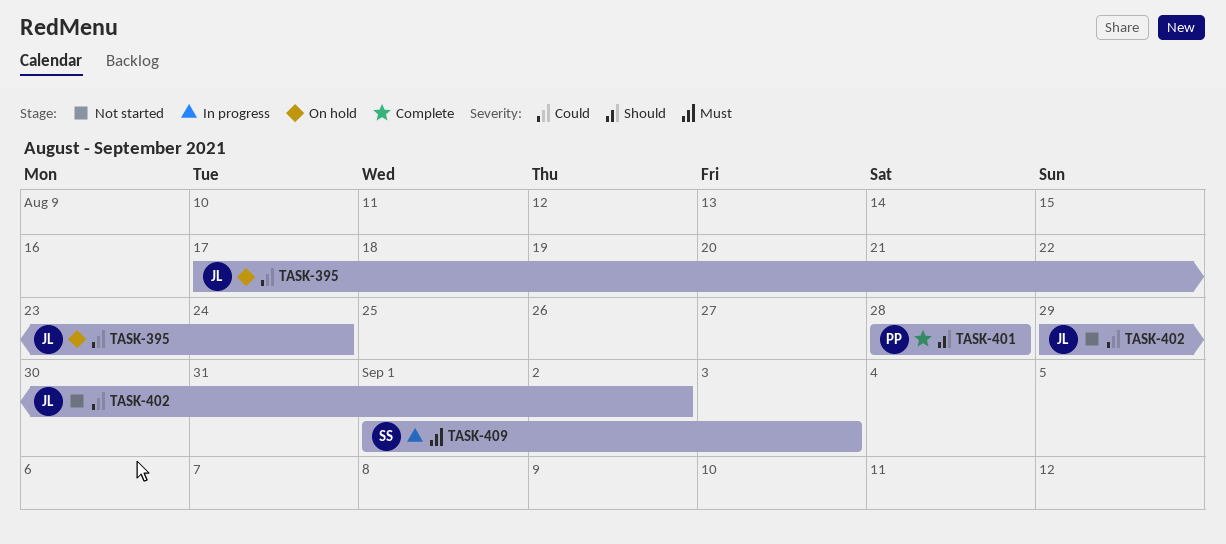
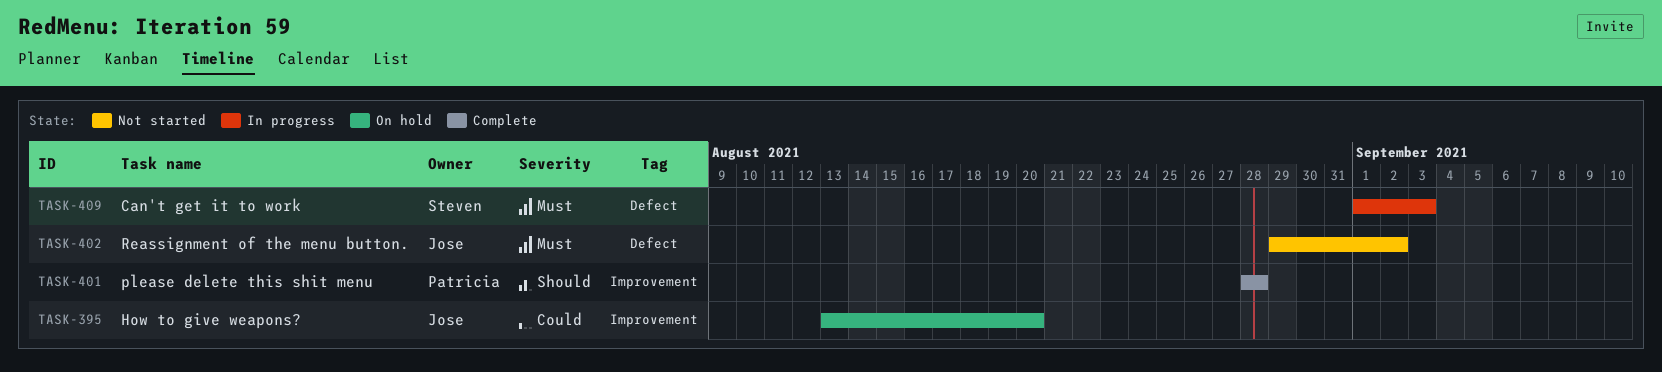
TASK-395, start: Aug 17 -> Aug 13
TASK-395, due: Aug 24 -> Aug 20
TASK-402, priority: Could -> Must

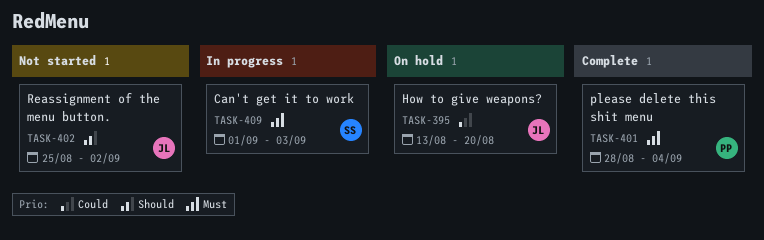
TASK-401, priority: Should -> Must
TASK-401, due: Aug 28 -> Sep 4
TASK-402, priority: Must -> Should
TASK-402, start: Aug 29 -> Aug 25

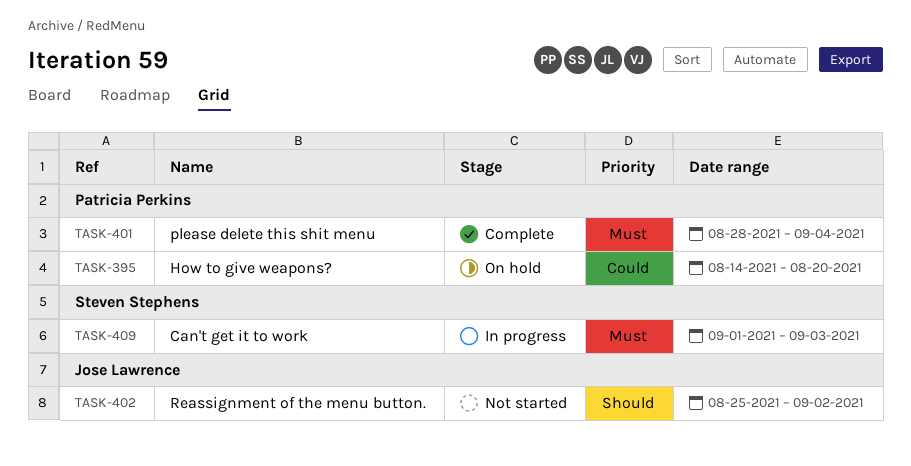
TASK-395, owner: Jose Lawrence -> Patricia Perkins
TASK-395, start: Aug 13 -> Aug 14

